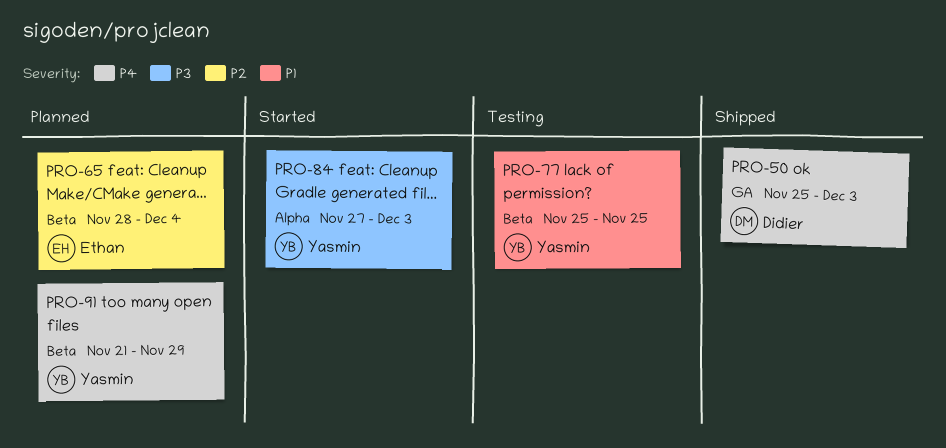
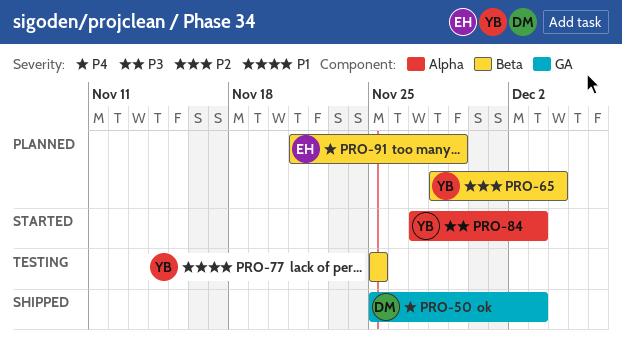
PRO-65, owner: Ethan -> Yasmin
PRO-91, owner: Yasmin -> Ethan

